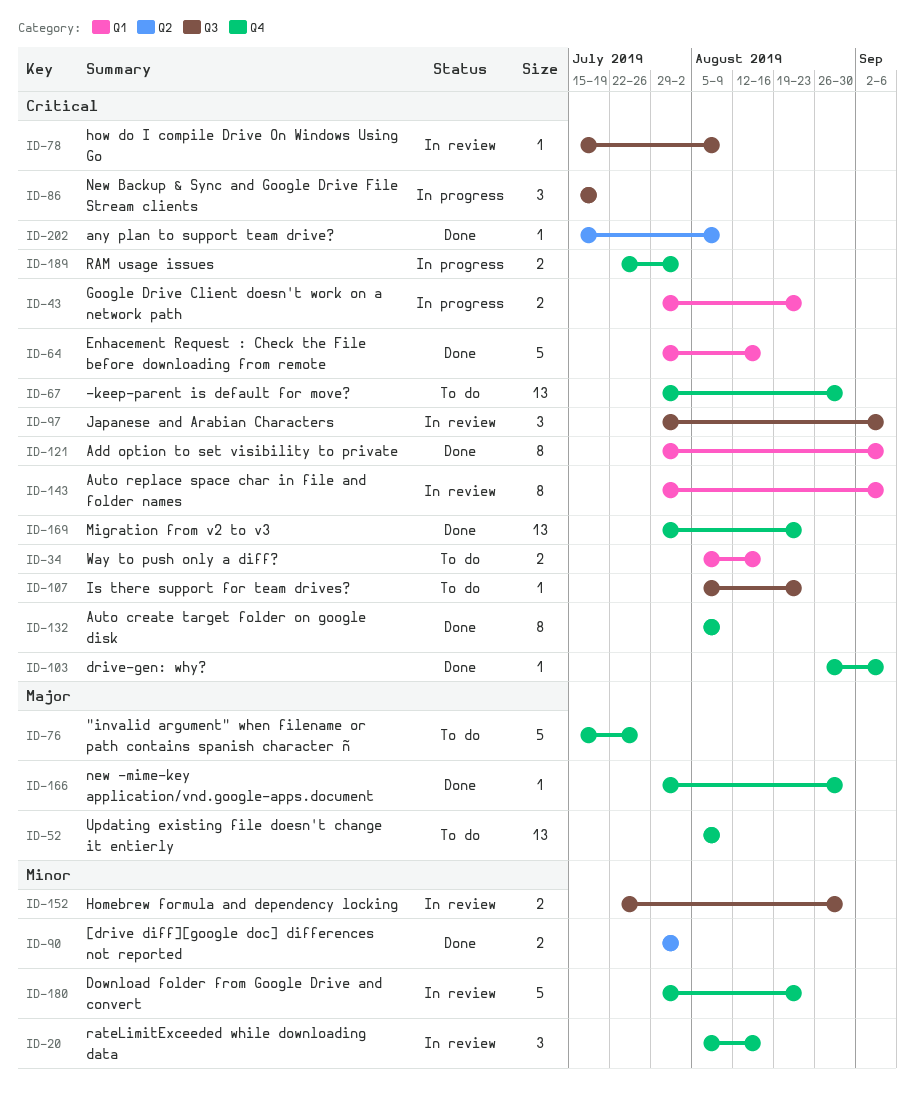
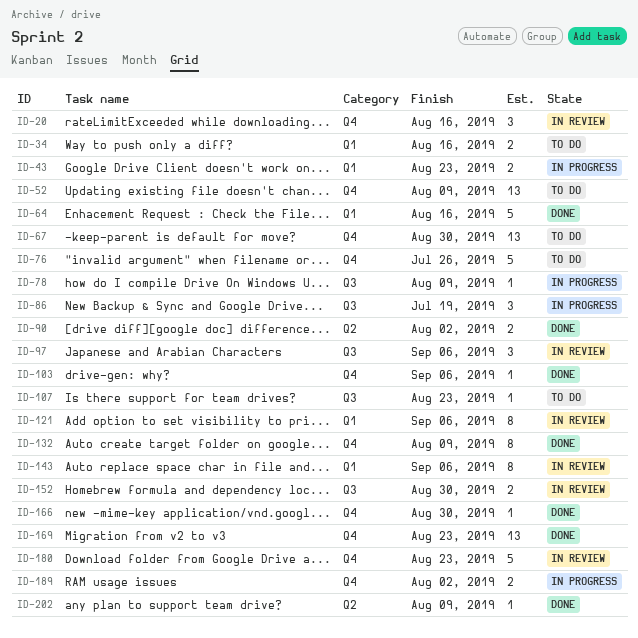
ID-78, status: In review -> In progress
ID-121, status: Done -> In review

